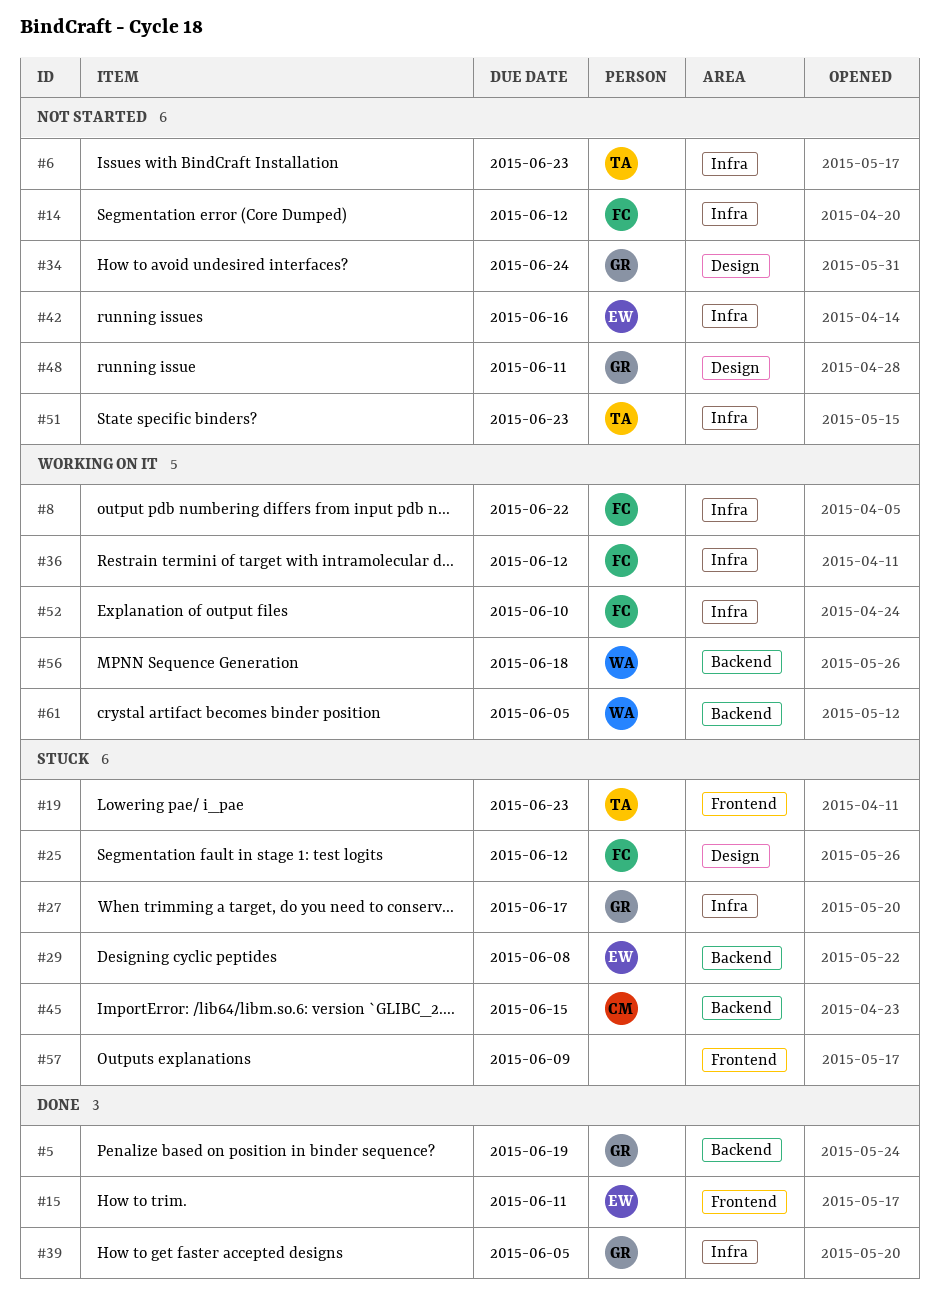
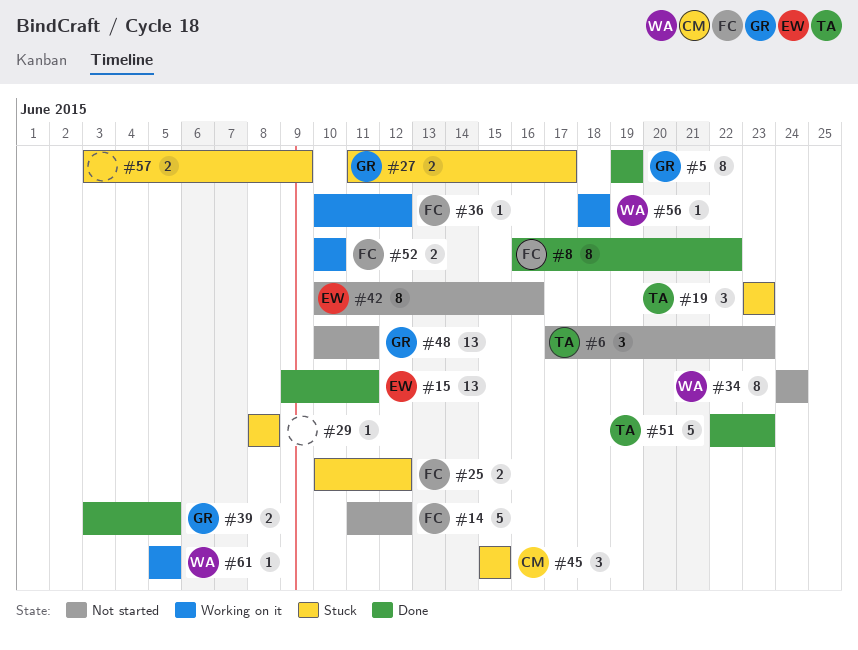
#8, status: Working on it -> Done
#29, owner: EW -> none
#34, owner: GR -> WA
#51, status: Not started -> Done

